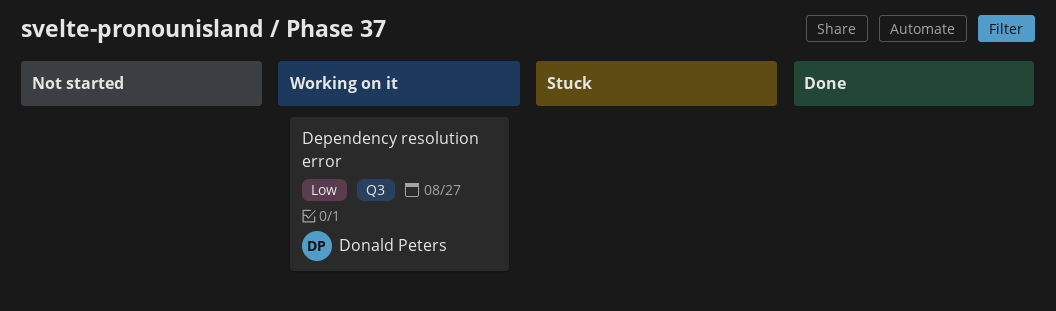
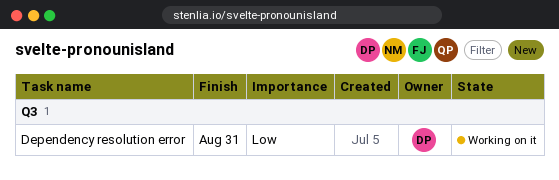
Dependency resolution error, due: Aug 27 -> Aug 31

